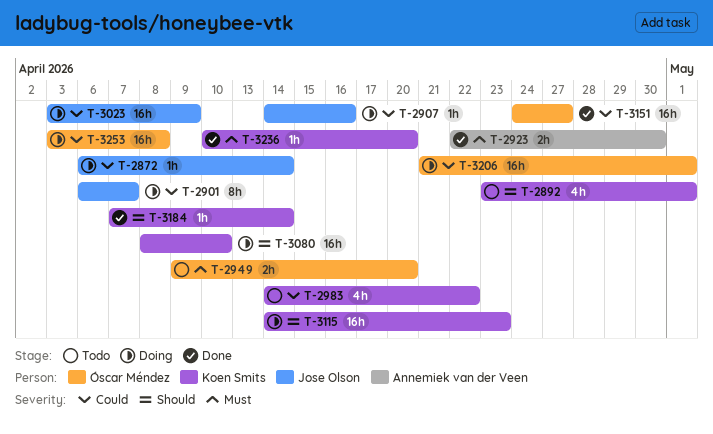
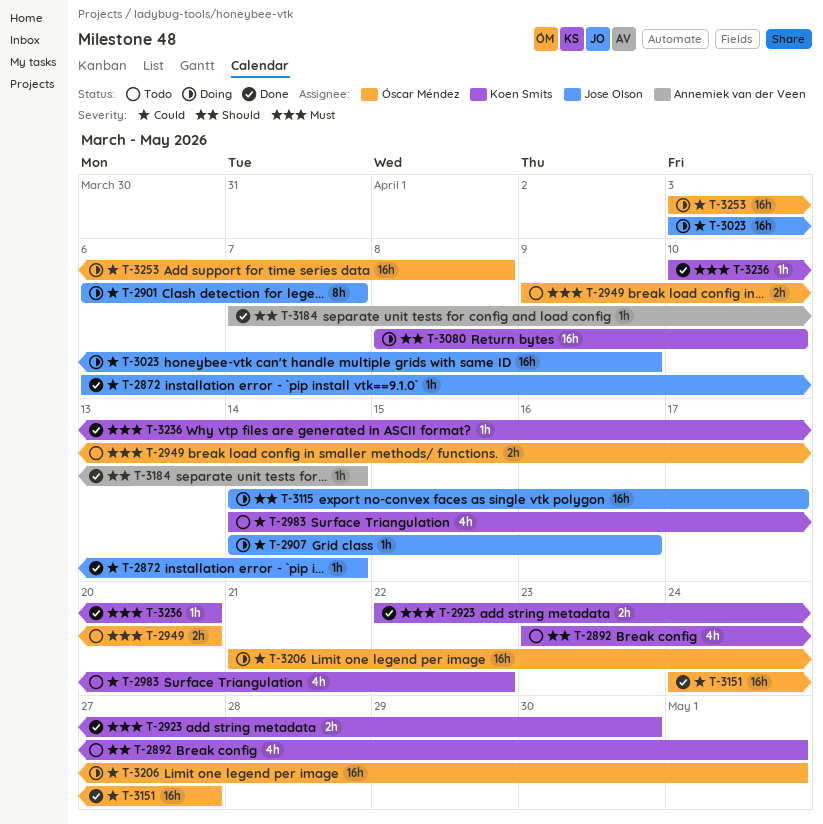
T-2872, status: Doing -> Done
T-2923, owner: Annemiek van der Veen -> Koen Smits
T-3115, owner: Koen Smits -> Jose Olson
T-3115, due: Apr 23 -> Apr 17
T-3184, owner: Koen Smits -> Annemiek van der Veen

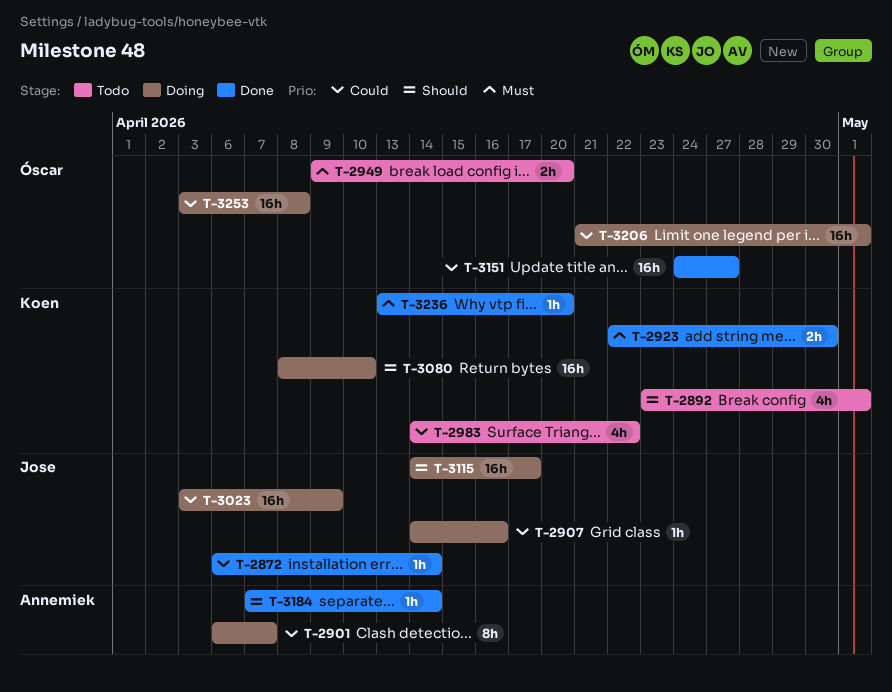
T-2901, owner: Jose Olson -> Annemiek van der Veen
T-3236, start: Apr 10 -> Apr 13

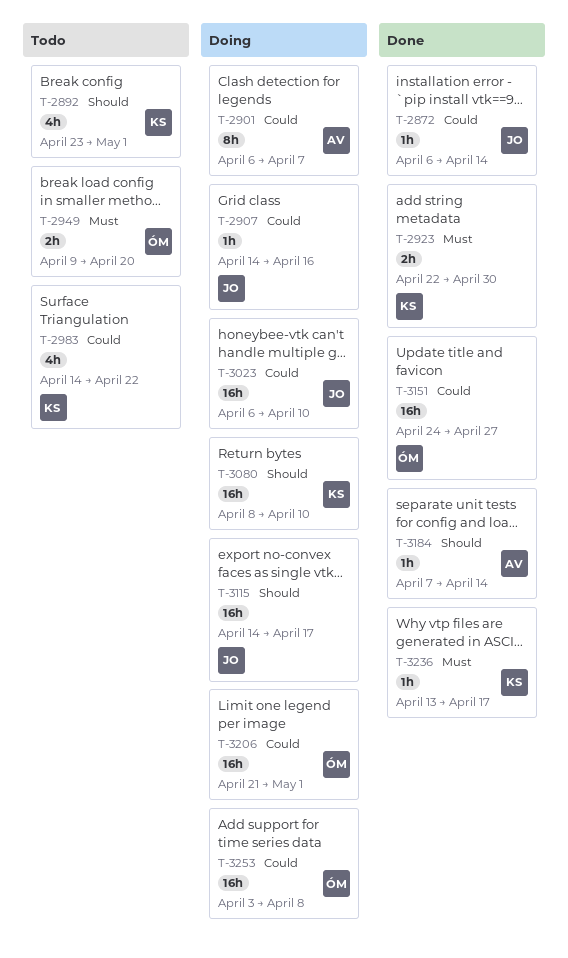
T-3023, start: Apr 3 -> Apr 6
T-3023, due: Apr 9 -> Apr 10
T-3236, due: Apr 20 -> Apr 17

